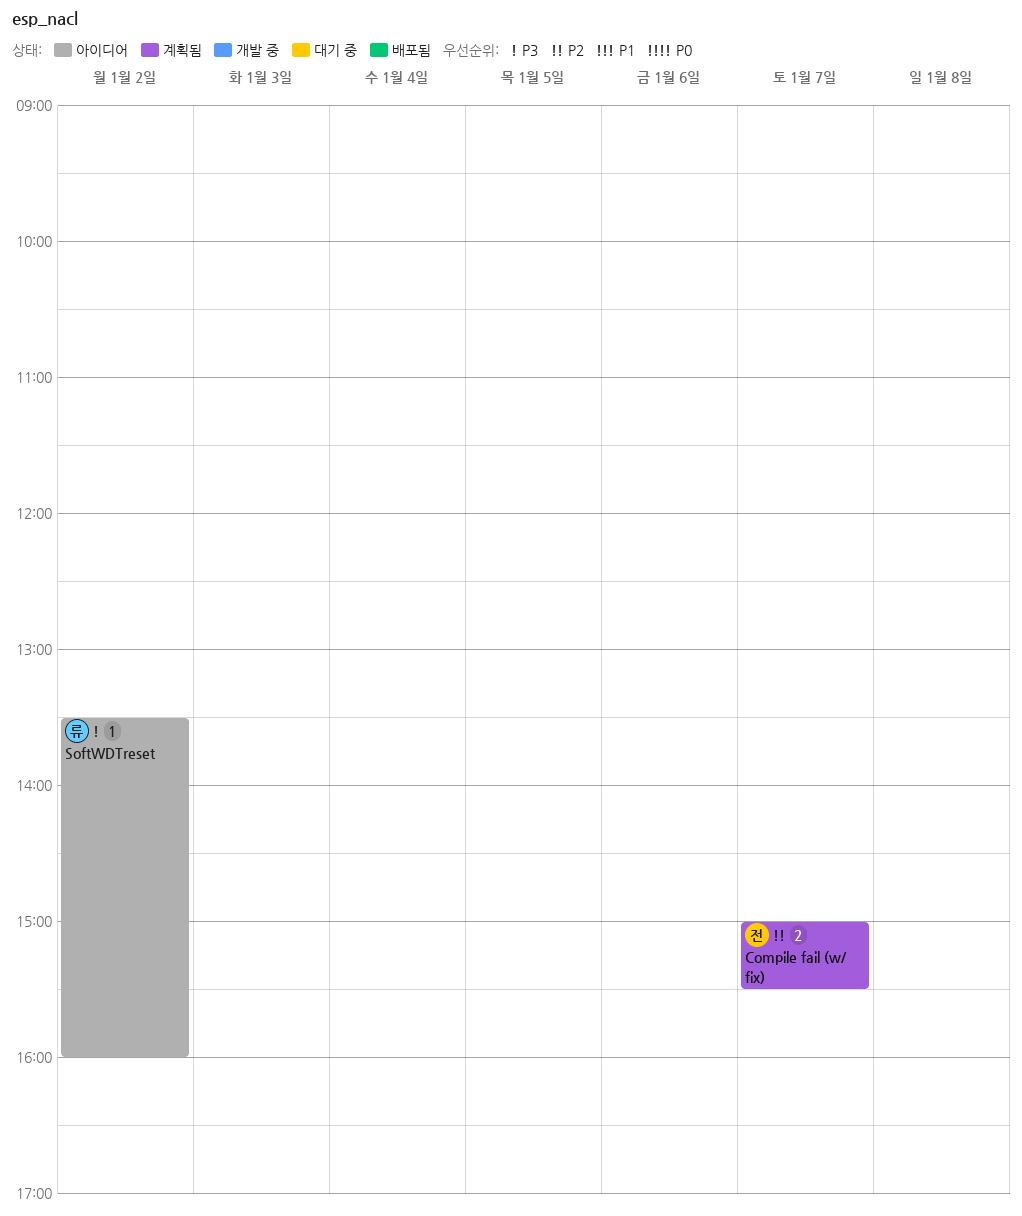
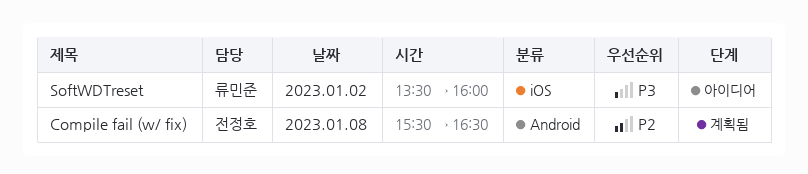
Compile fail (w/ fix), day: Jan 7 -> Jan 8
Compile fail (w/ fix), begins: 15:00 -> 15:30
Compile fail (w/ fix), ends: 15:30 -> 16:30

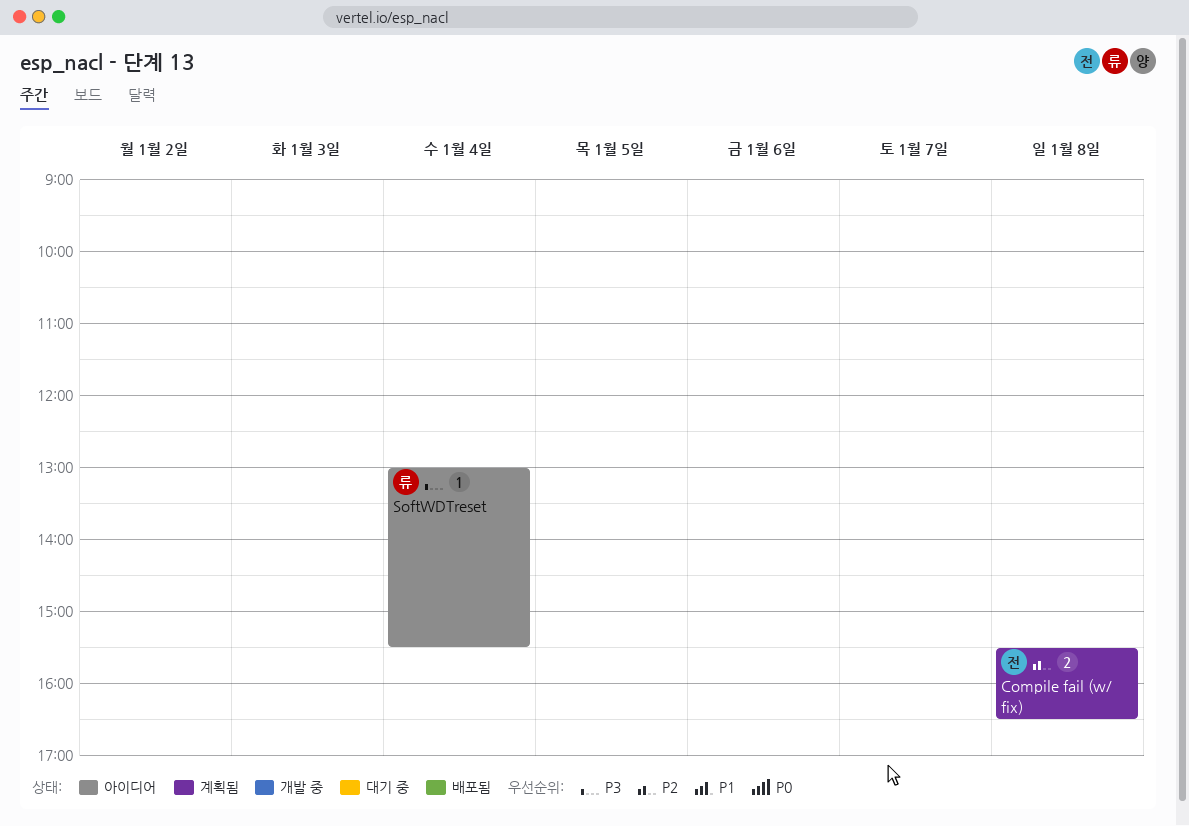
SoftWDTreset, day: Jan 2 -> Jan 4
SoftWDTreset, begins: 13:30 -> 13:00
SoftWDTreset, ends: 16:00 -> 15:30

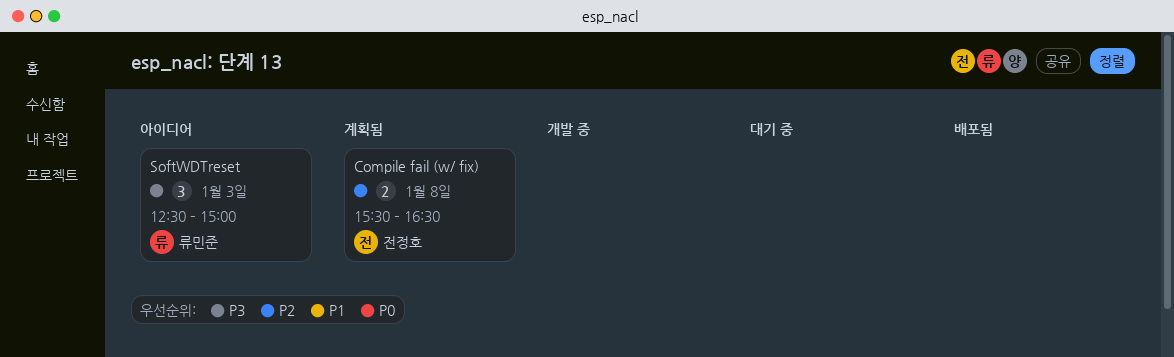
SoftWDTreset, estimate: 1 -> 3
SoftWDTreset, day: Jan 4 -> Jan 3
SoftWDTreset, begins: 13:00 -> 12:30
SoftWDTreset, ends: 15:30 -> 15:00

